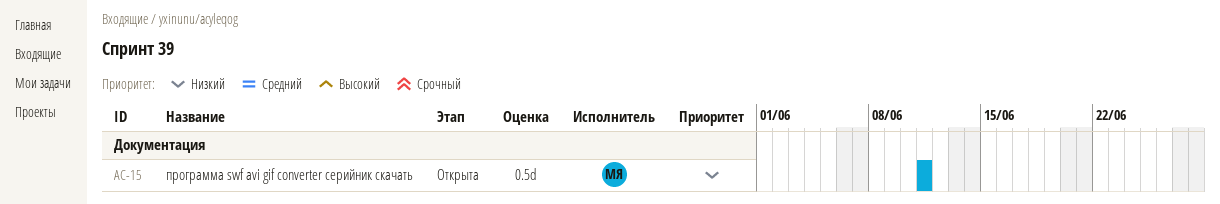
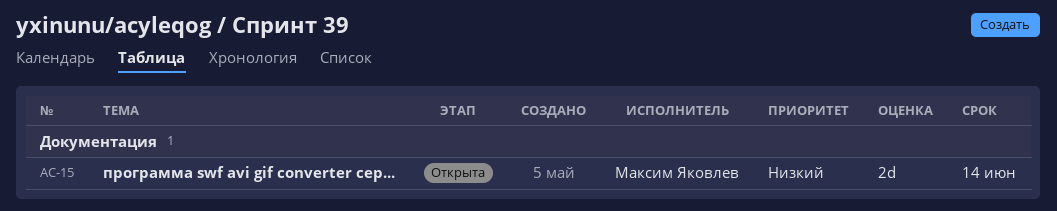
AC-15, estimate: 0.5d -> 2d
AC-15, due: Jun 11 -> Jun 14

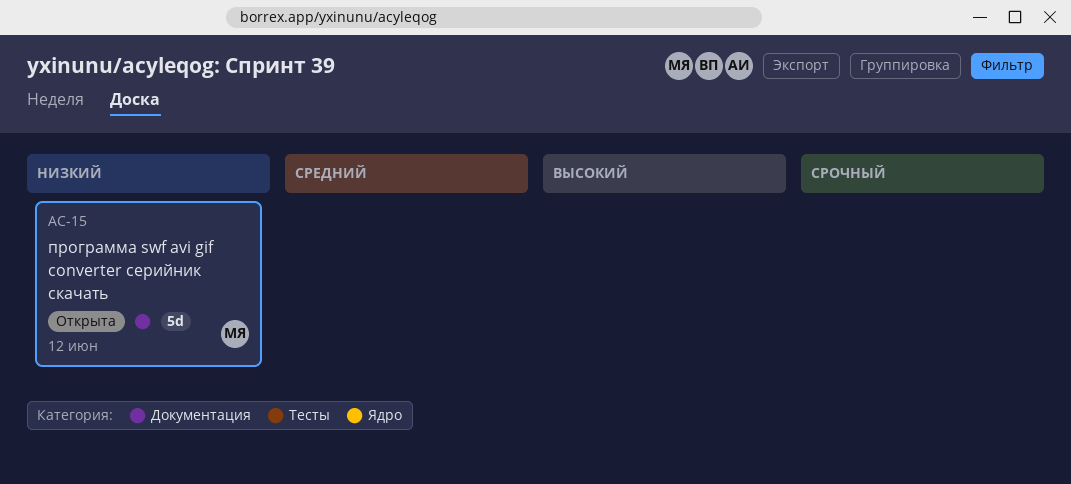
AC-15, estimate: 2d -> 5d
AC-15, due: Jun 14 -> Jun 12

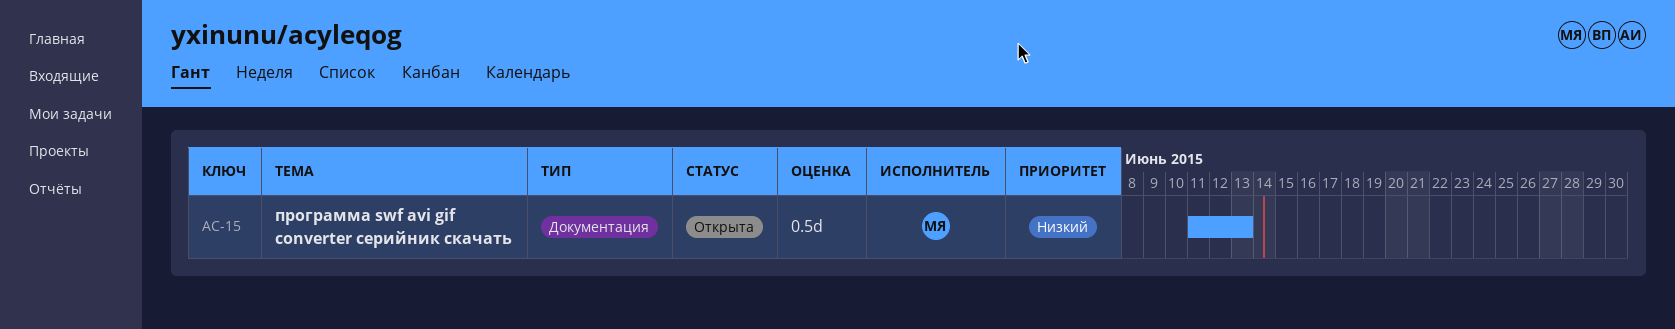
AC-15, estimate: 5d -> 0.5d
AC-15, due: Jun 12 -> Jun 13

